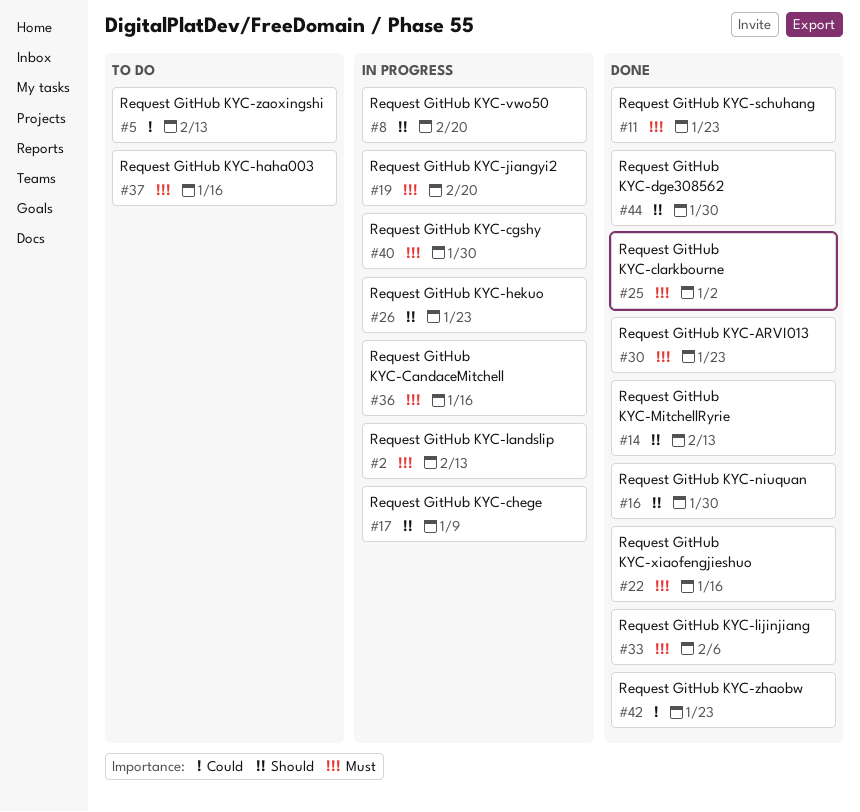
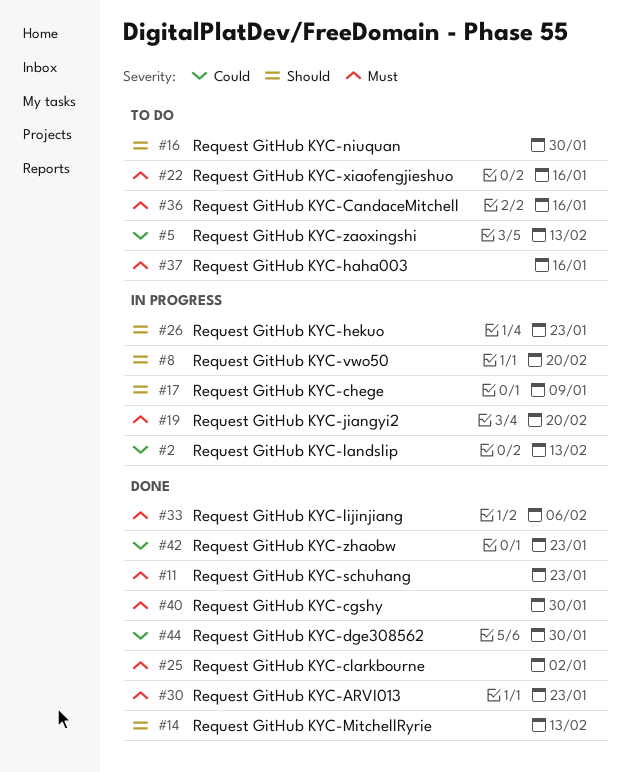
#2, priority: Must -> Could
#16, status: Done -> To do
#22, status: Done -> To do
#36, status: In progress -> To do
#40, status: In progress -> Done
#44, priority: Should -> Could

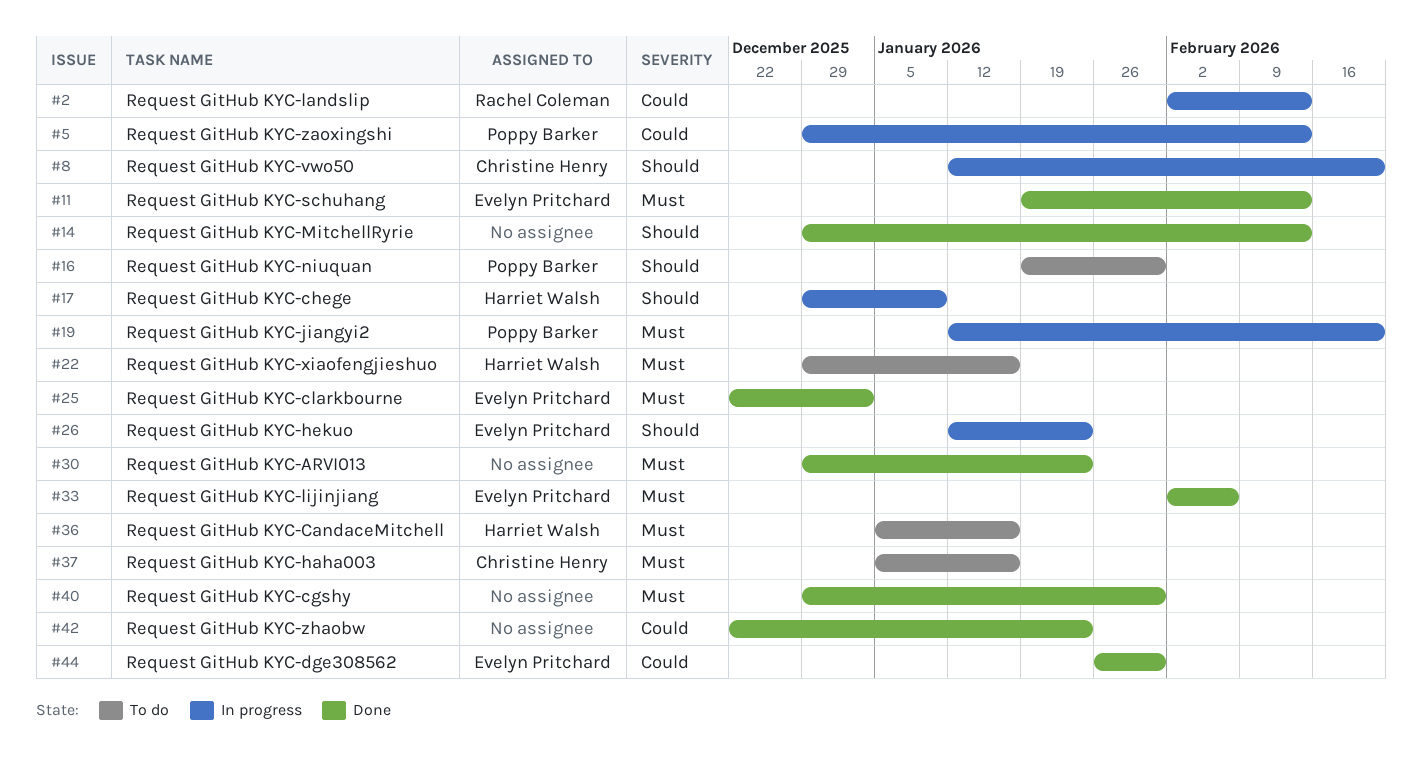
#5, status: To do -> In progress
#11, due: Jan 23 -> Feb 13

